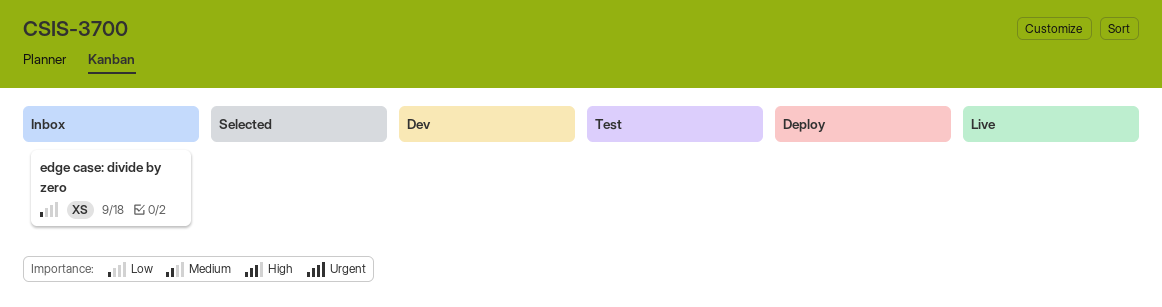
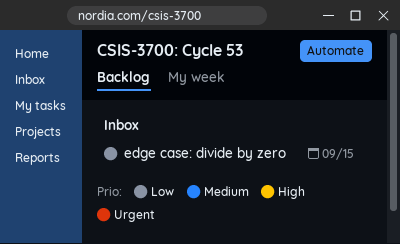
edge case: divide by zero, due: Sep 18 -> Sep 15

